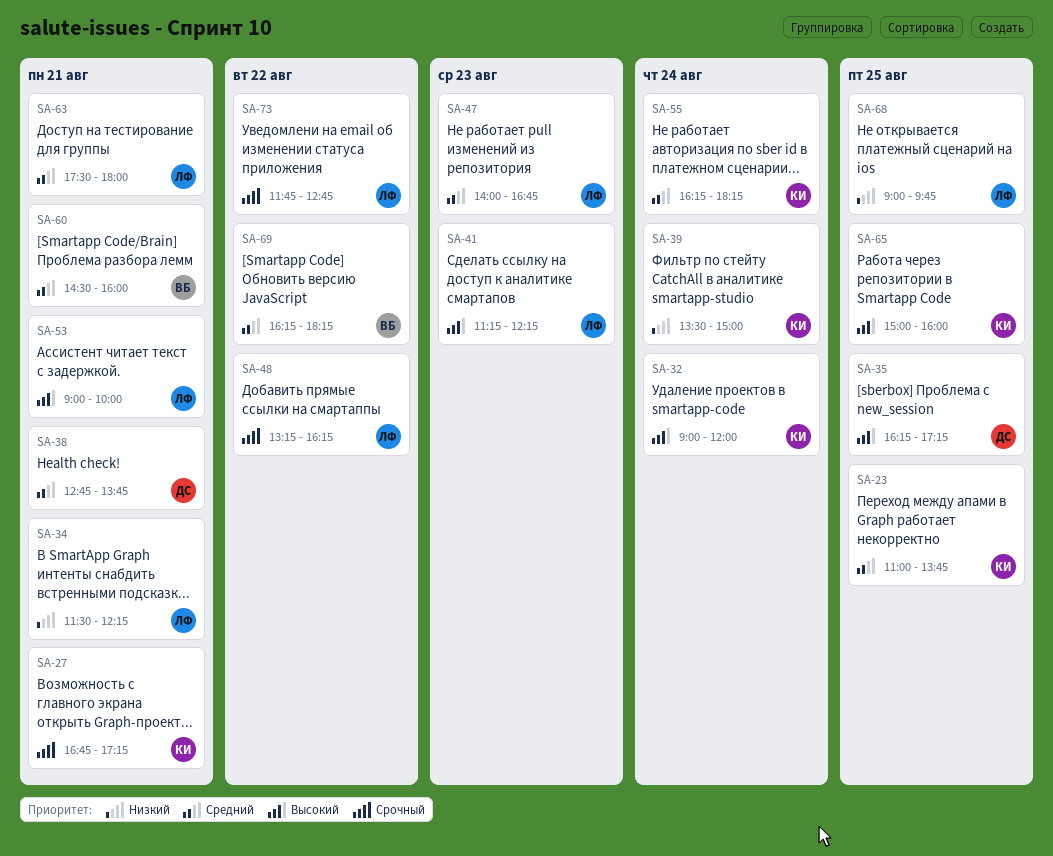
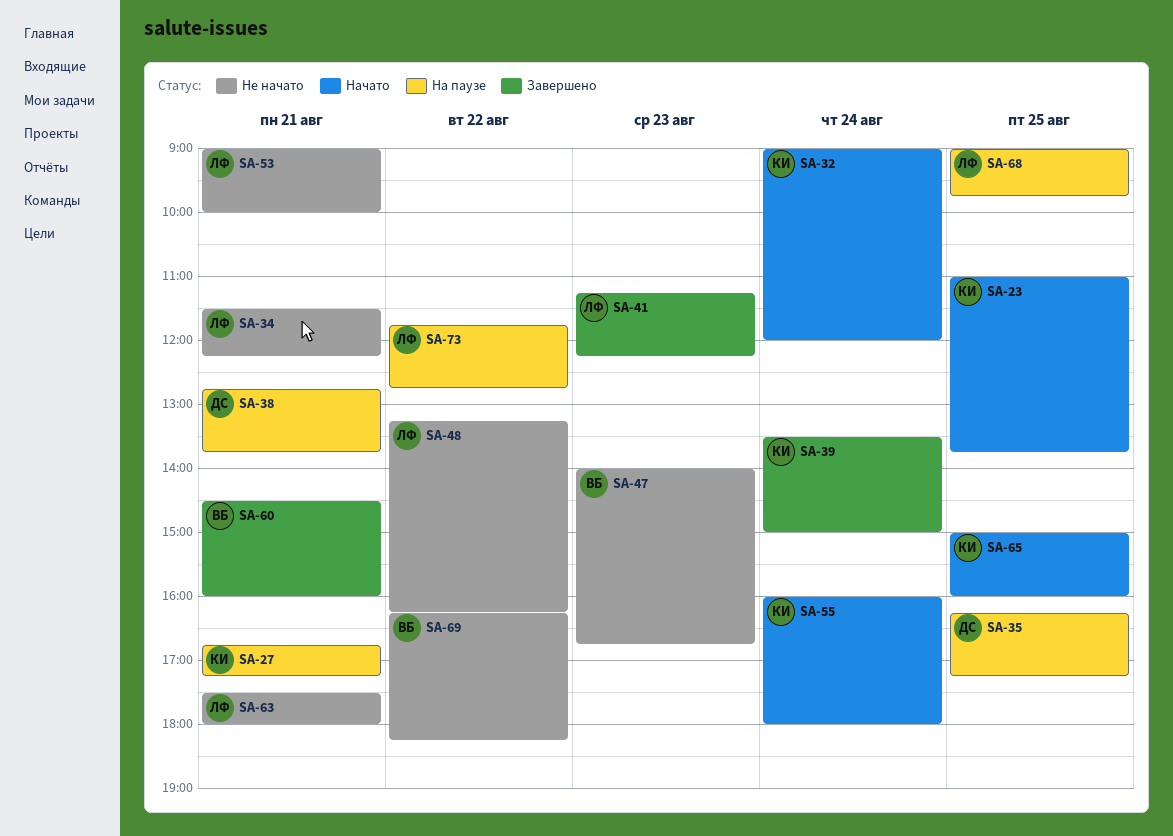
SA-47, owner: ЛФ -> ВБ
SA-55, begins: 16:15 -> 16:00
SA-55, ends: 18:15 -> 18:00

